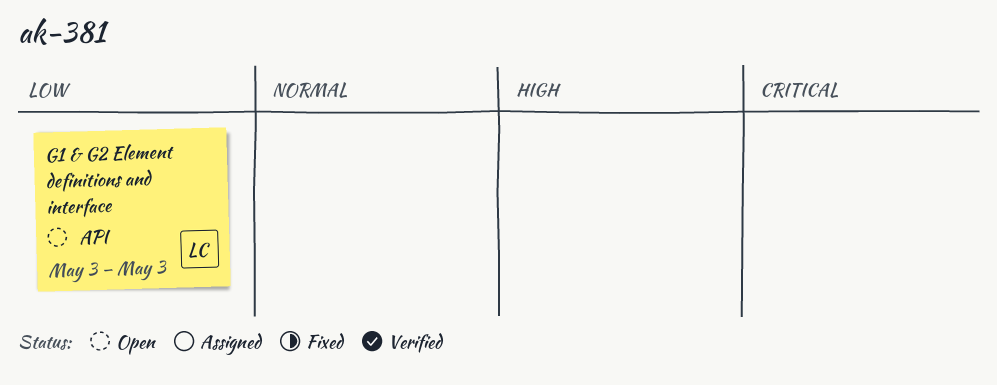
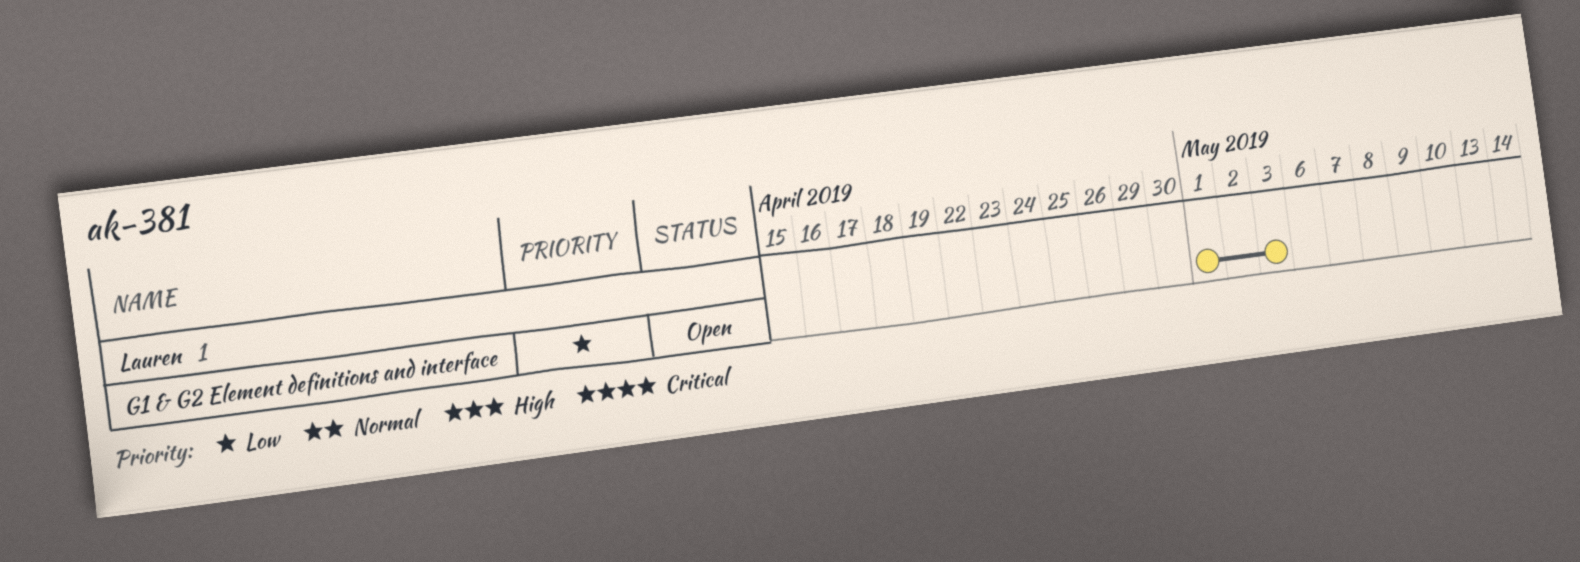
G1 & G2 Element definitions and interface, start: May 3 -> May 1

